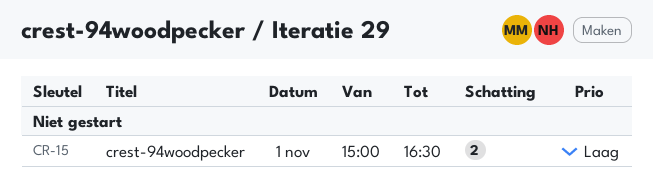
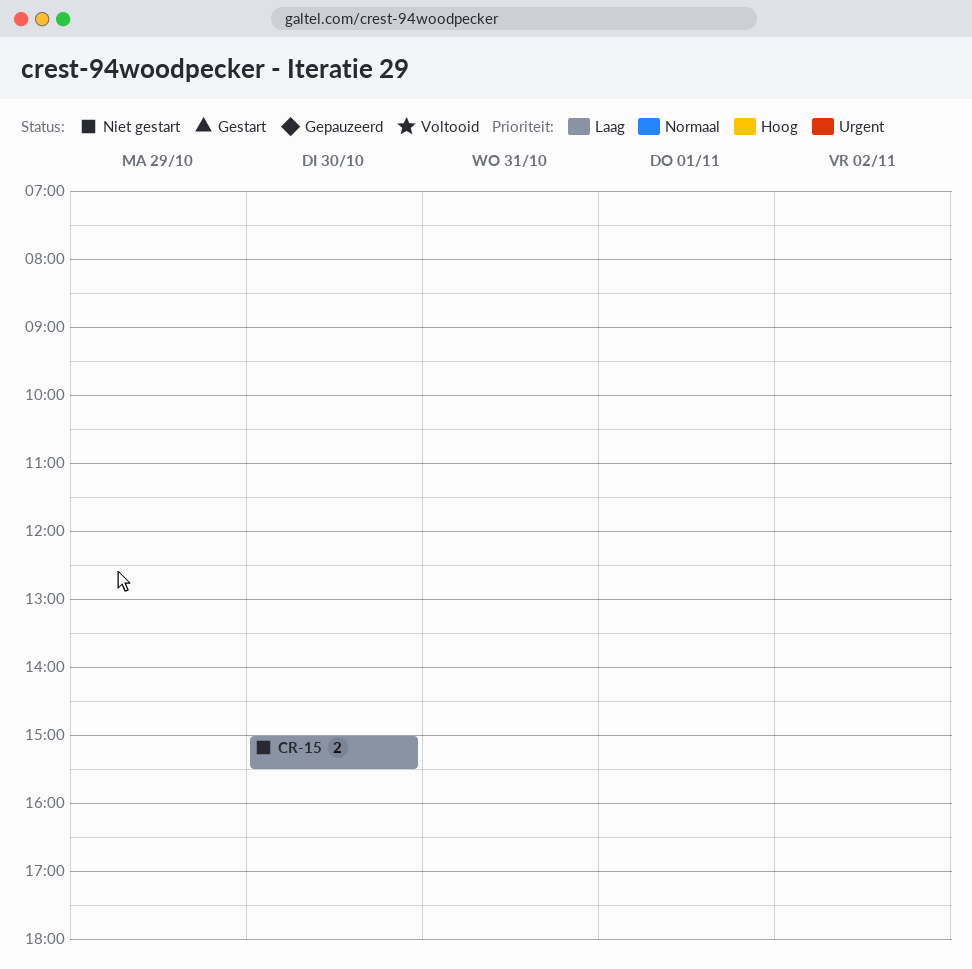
CR-15, day: Nov 1 -> Oct 30
CR-15, ends: 16:30 -> 15:30

